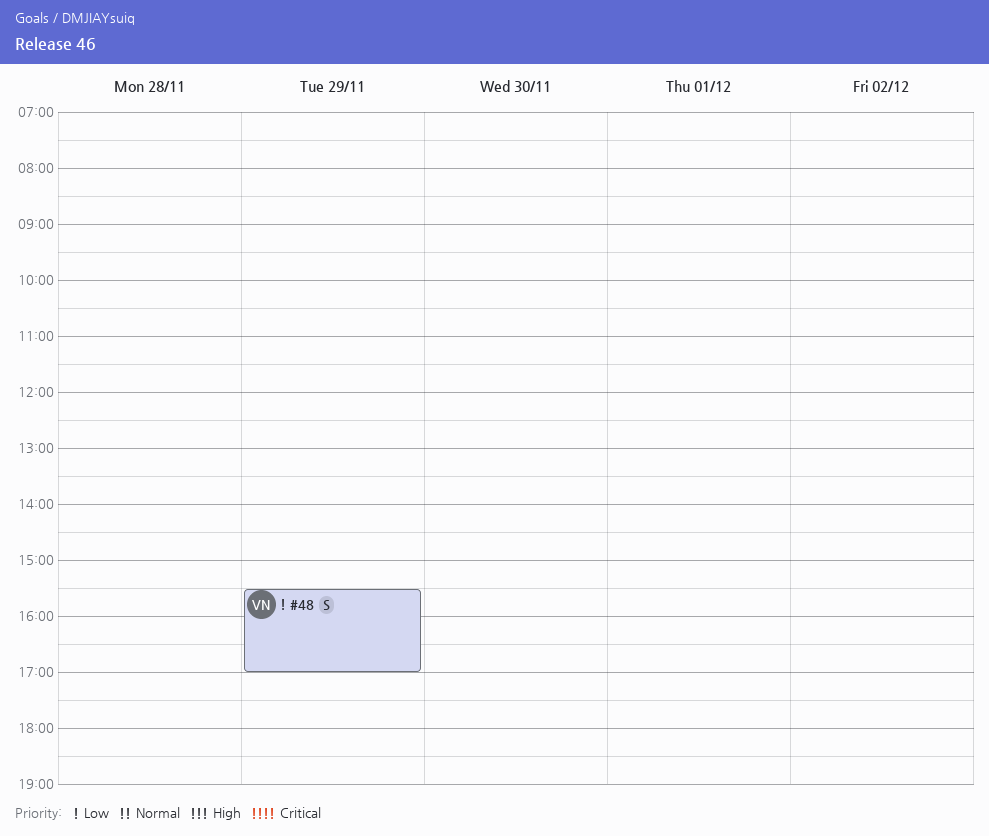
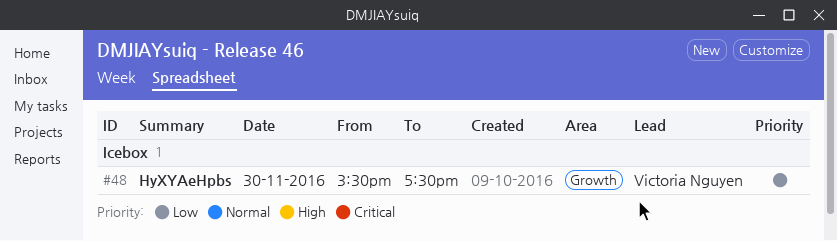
#48, day: Nov 29 -> Nov 30
#48, ends: 17:00 -> 17:30

